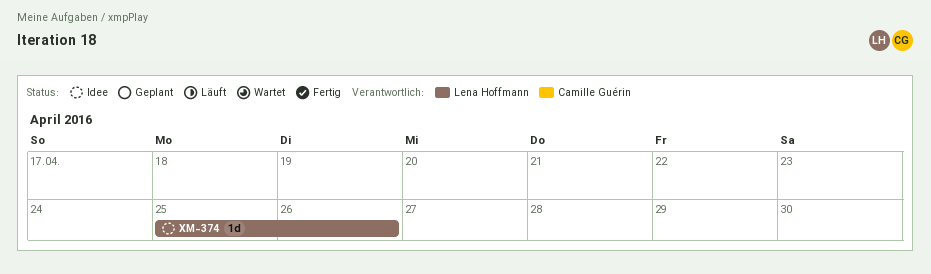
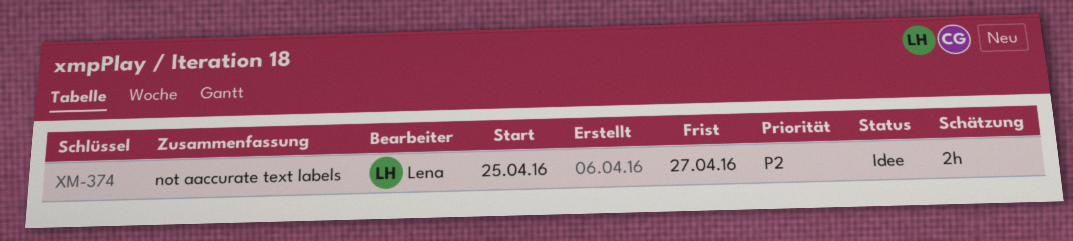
XM-374, estimate: 1d -> 2h
XM-374, due: Apr 26 -> Apr 27

